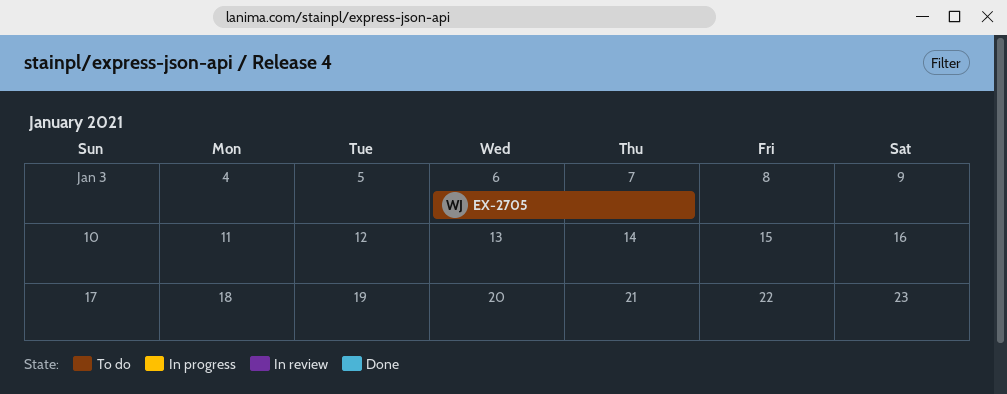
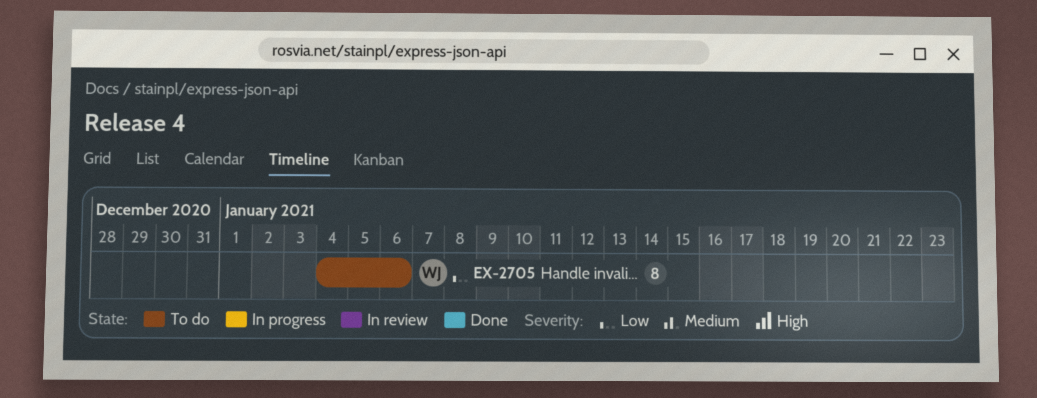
EX-2705, start: Jan 6 -> Jan 4
EX-2705, due: Jan 7 -> Jan 6

